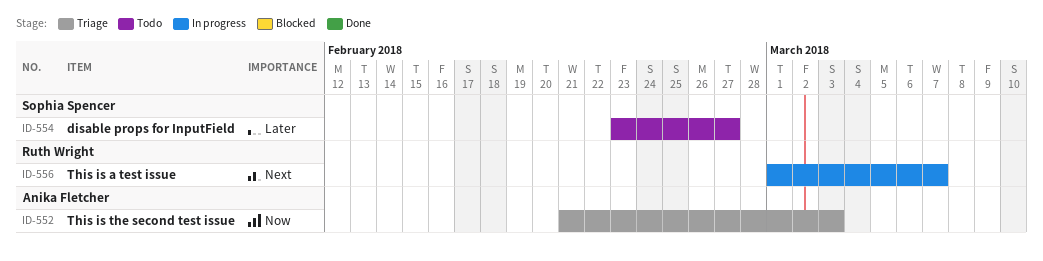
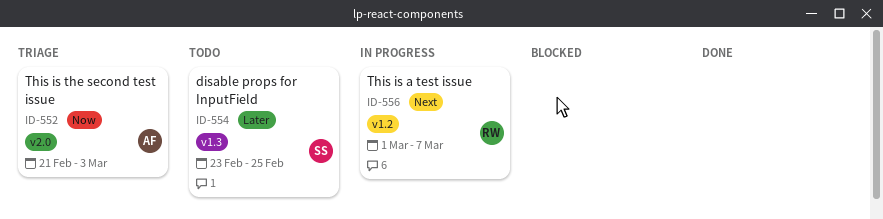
ID-554, due: Feb 27 -> Feb 25

